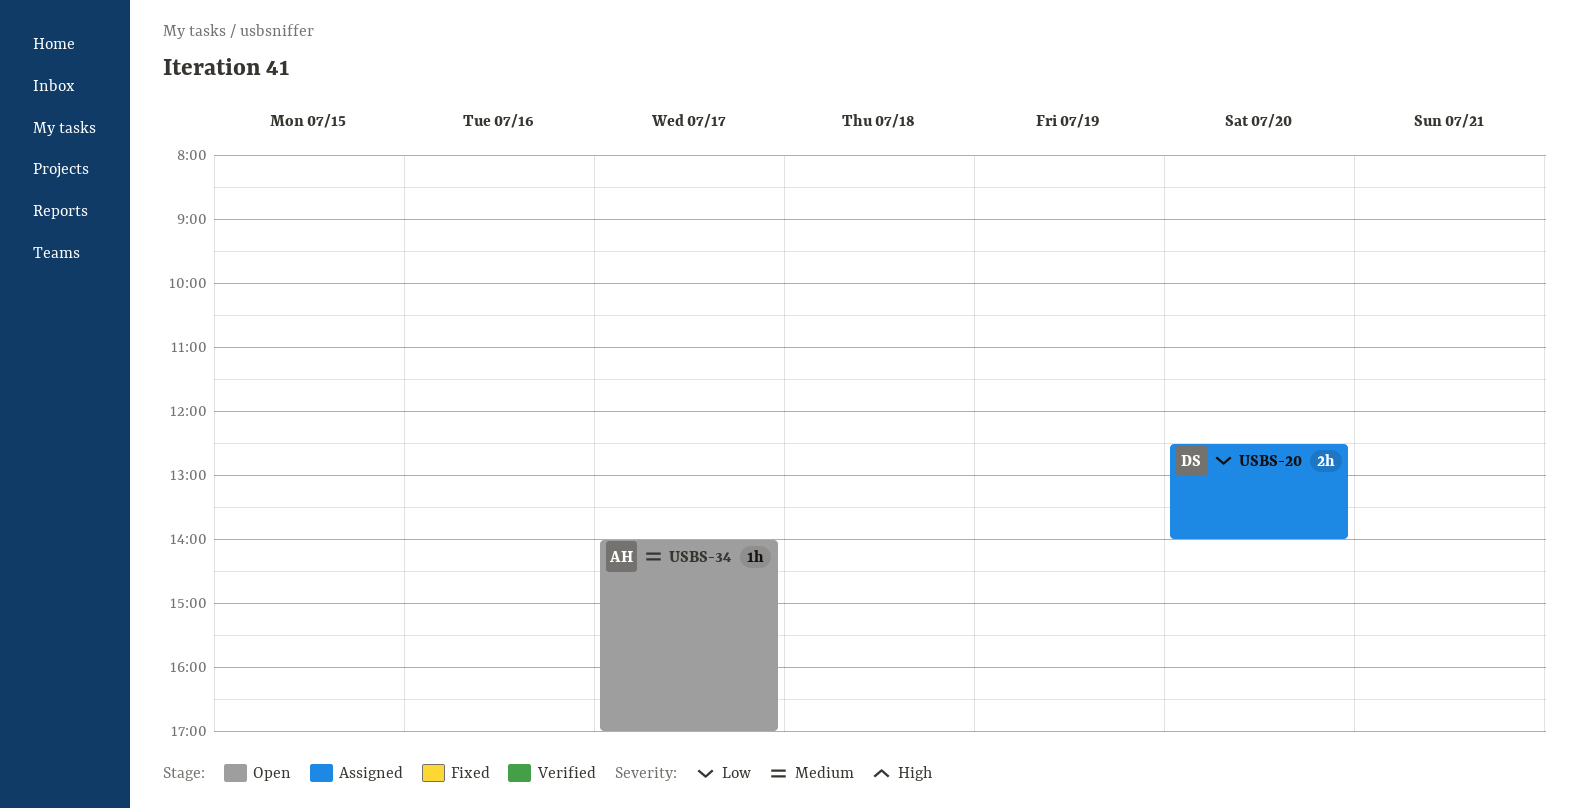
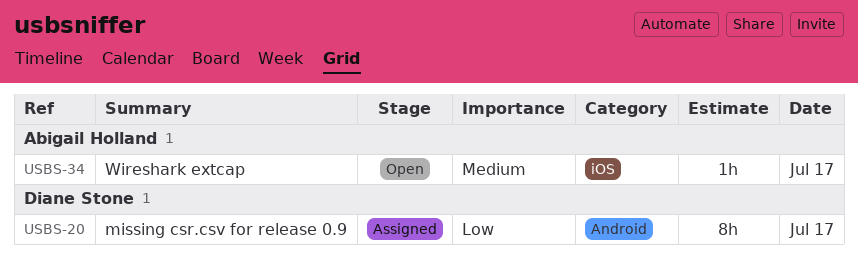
USBS-20, estimate: 2h -> 8h
USBS-20, day: Jul 20 -> Jul 17

